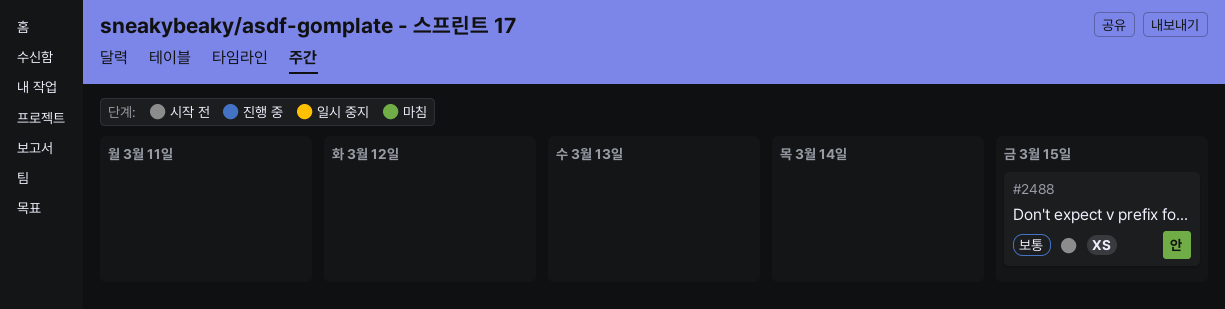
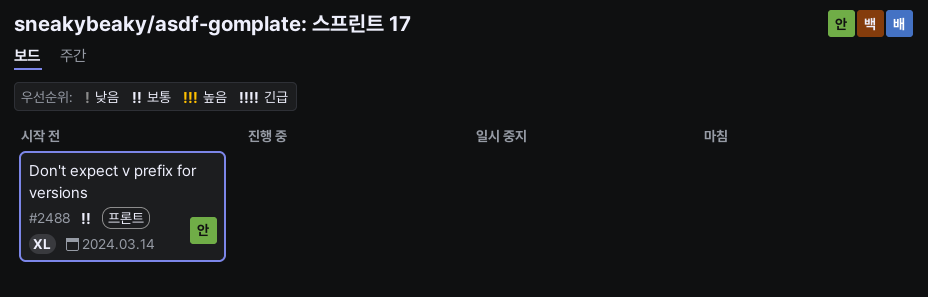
#2488, estimate: XS -> XL
#2488, due: Mar 15 -> Mar 14

